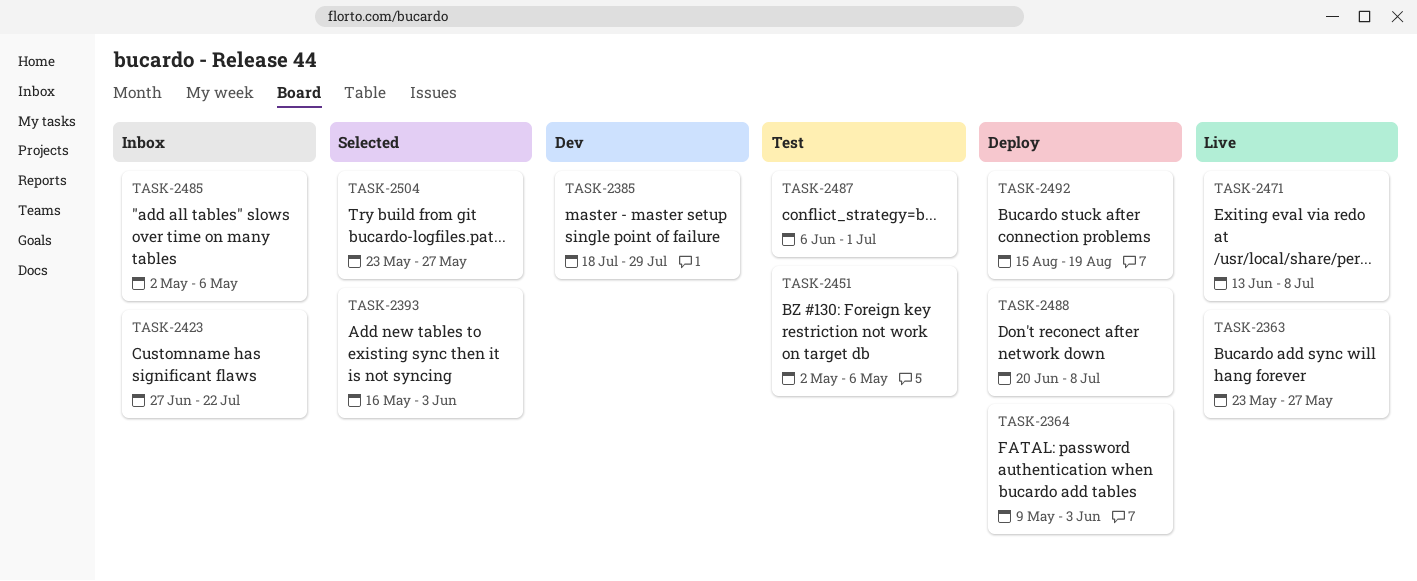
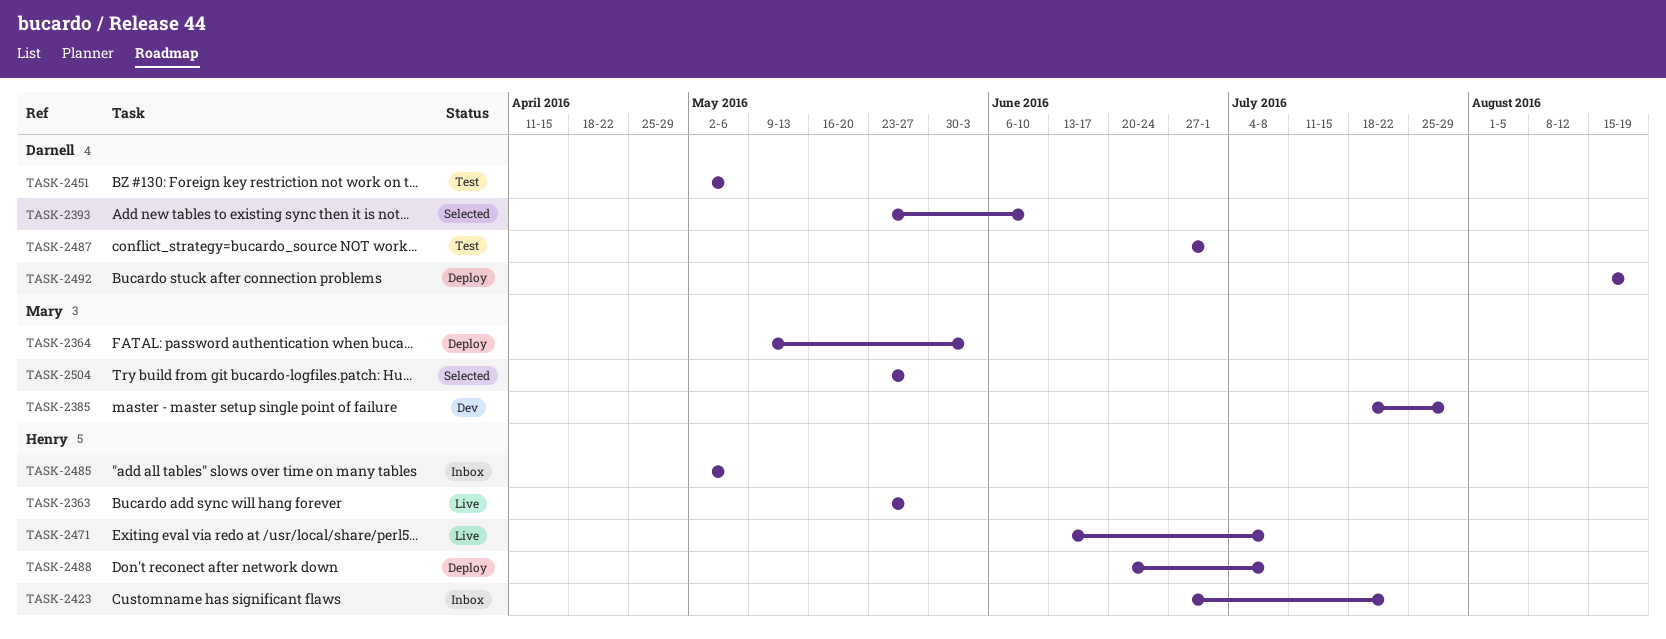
TASK-2393, start: May 16 -> May 23
TASK-2393, due: Jun 3 -> Jun 10
TASK-2487, start: Jun 6 -> Jun 27

